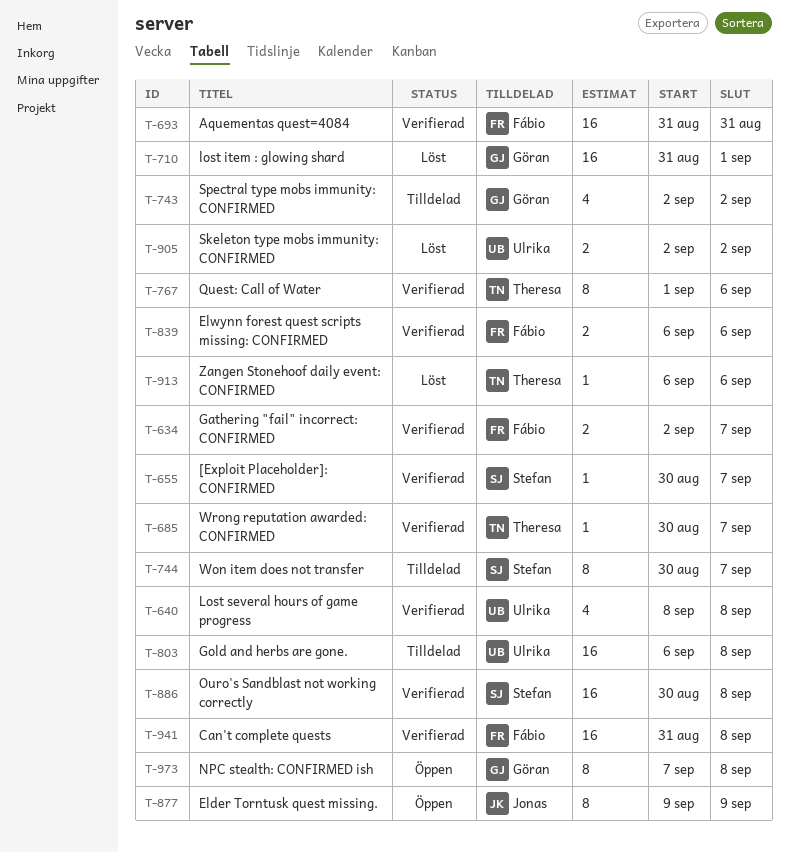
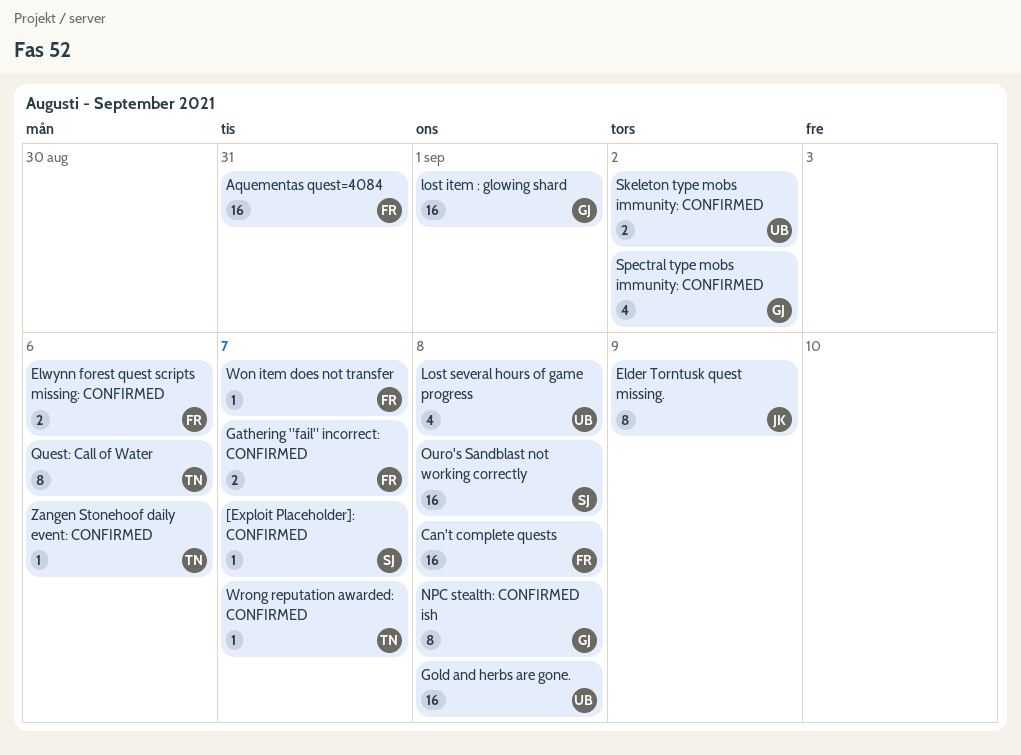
Won item does not transfer, owner: Stefan -> Fábio
Won item does not transfer, estimate: 8 -> 1

